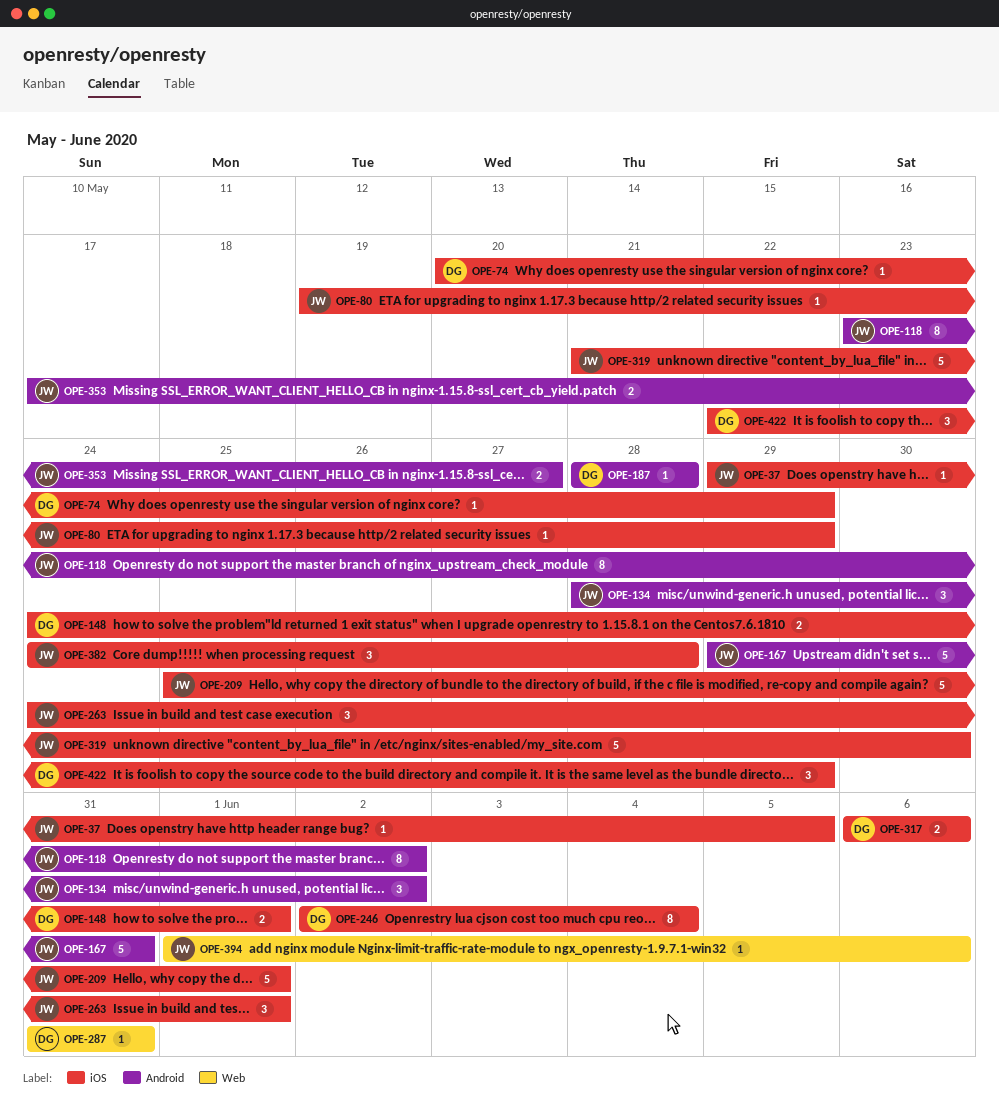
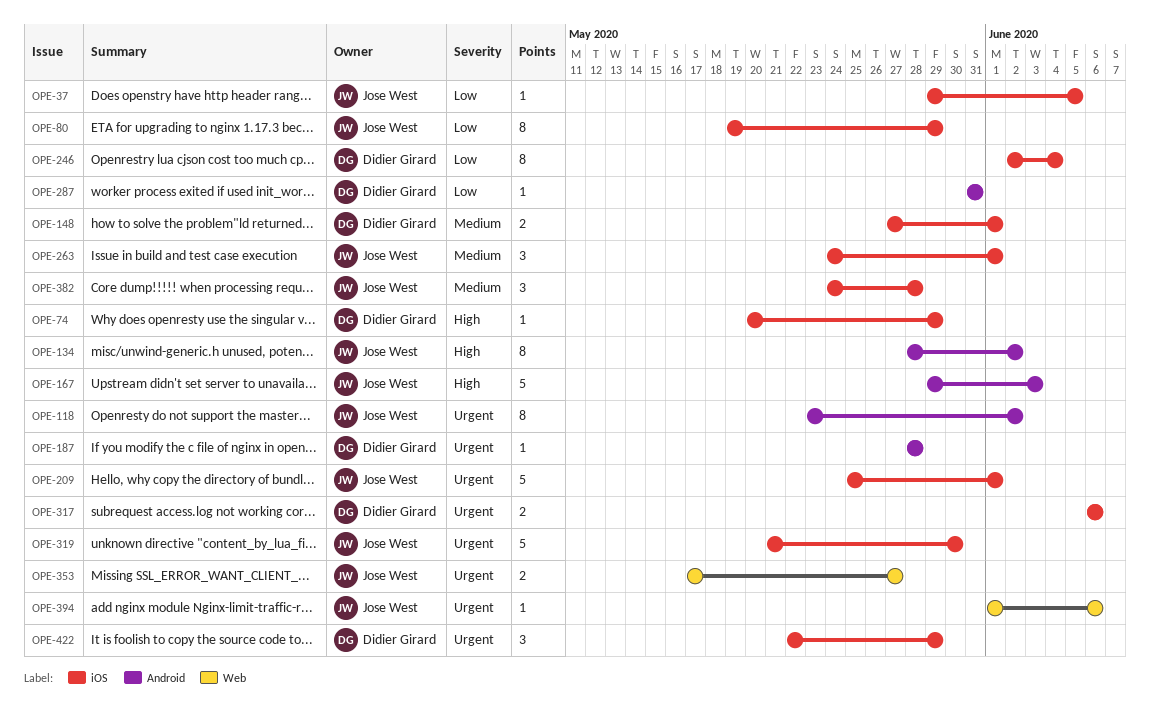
OPE-80, estimate: 1 -> 8
OPE-134, estimate: 3 -> 8
OPE-148, start: May 24 -> May 27
OPE-167, due: May 31 -> Jun 3
OPE-287, label: Web -> Android
OPE-353, label: Android -> Web

